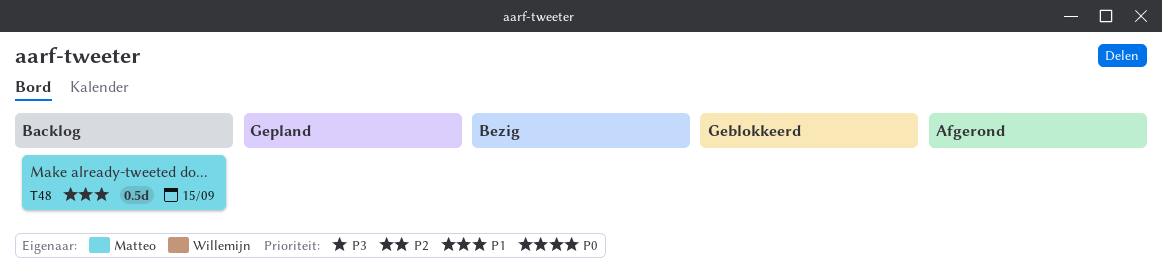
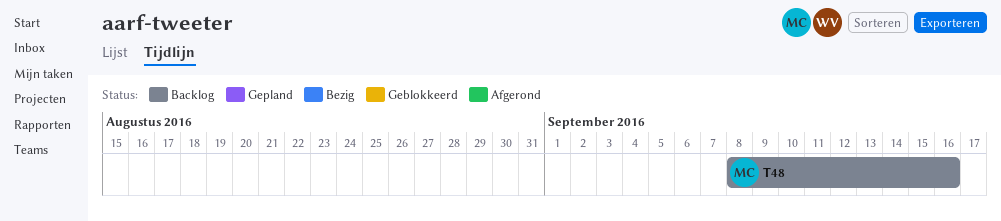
T48, due: Sep 15 -> Sep 16

